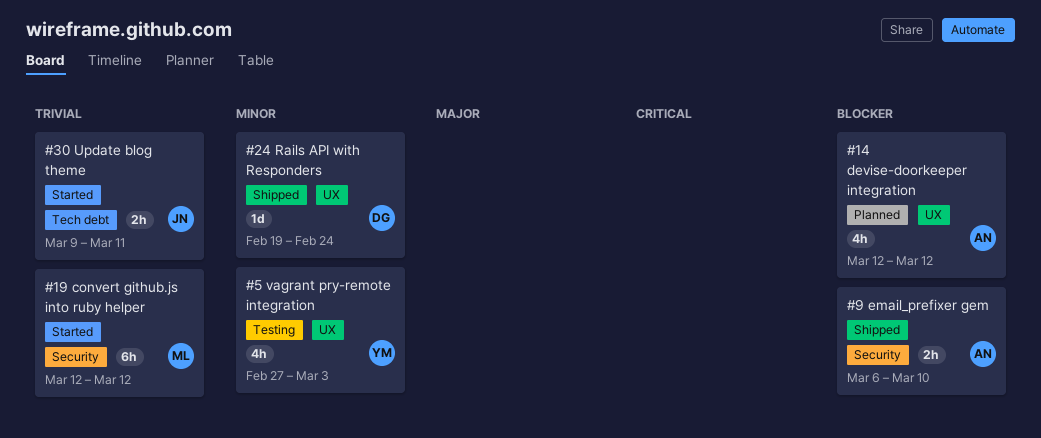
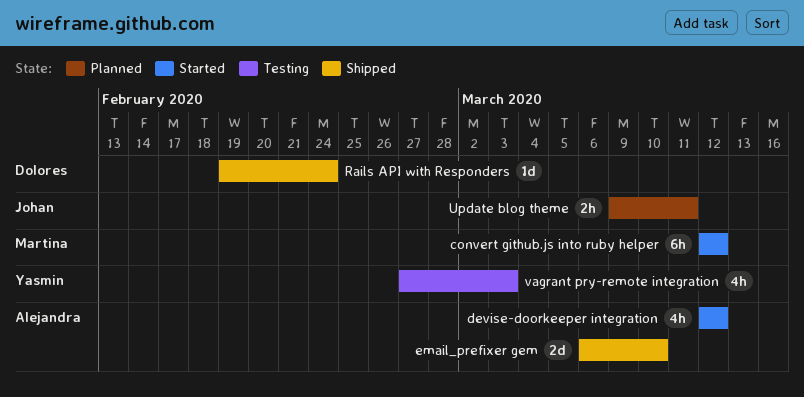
devise-doorkeeper integration, status: Planned -> Started
email_prefixer gem, estimate: 2h -> 2d
Update blog theme, status: Started -> Planned

